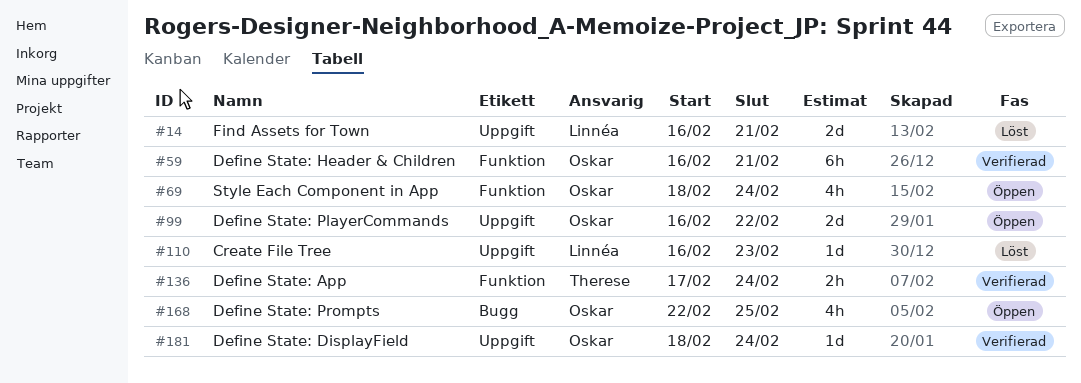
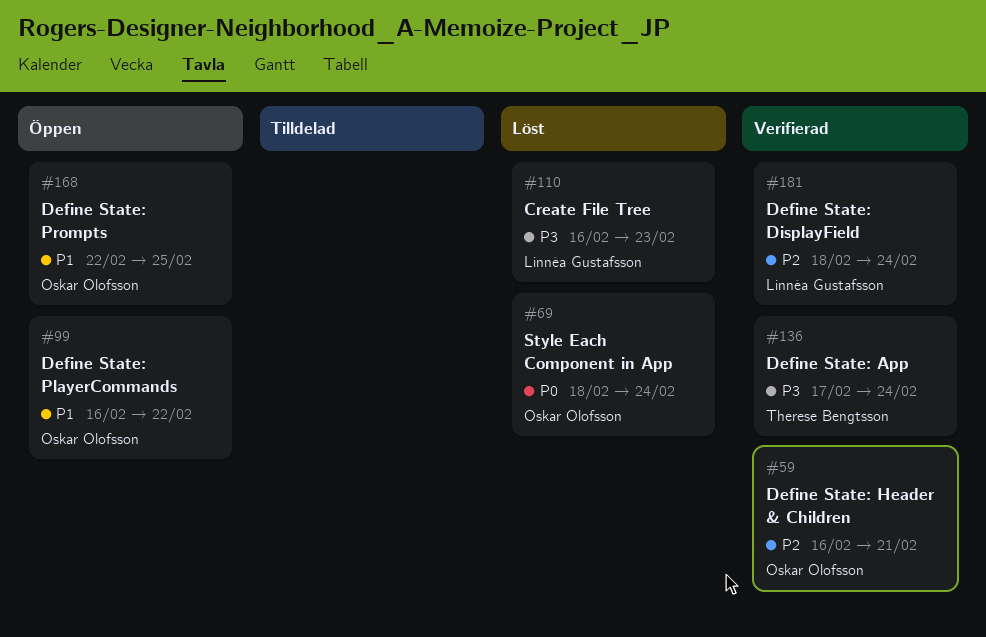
#14: present -> none
#69, status: Öppen -> Löst
#181, owner: Oskar Olofsson -> Linnéa Gustafsson

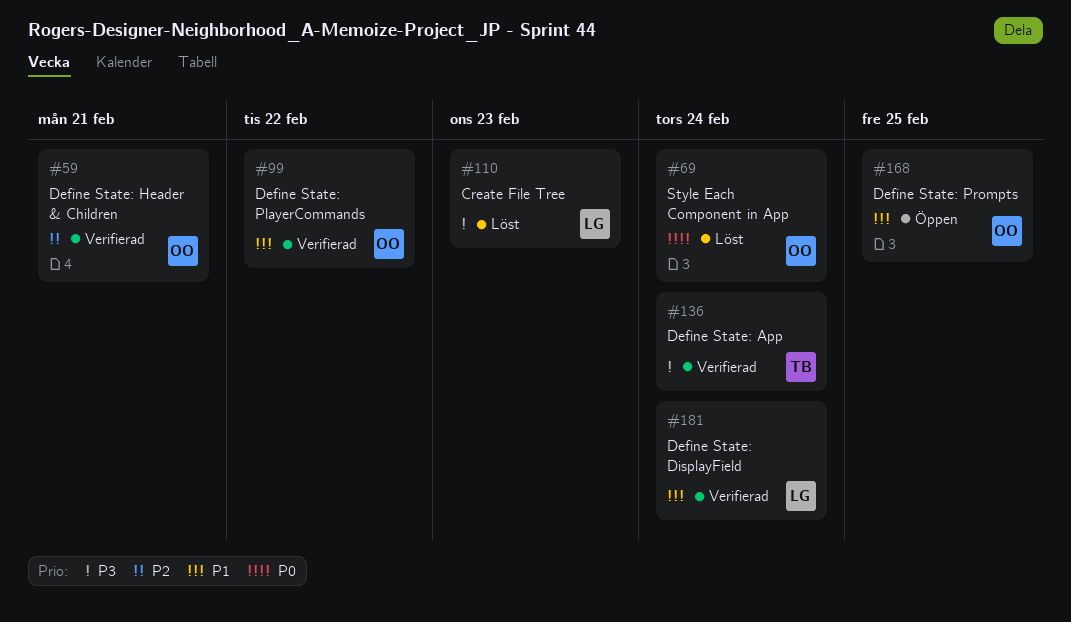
#99, status: Öppen -> Verifierad
#181, priority: P2 -> P1

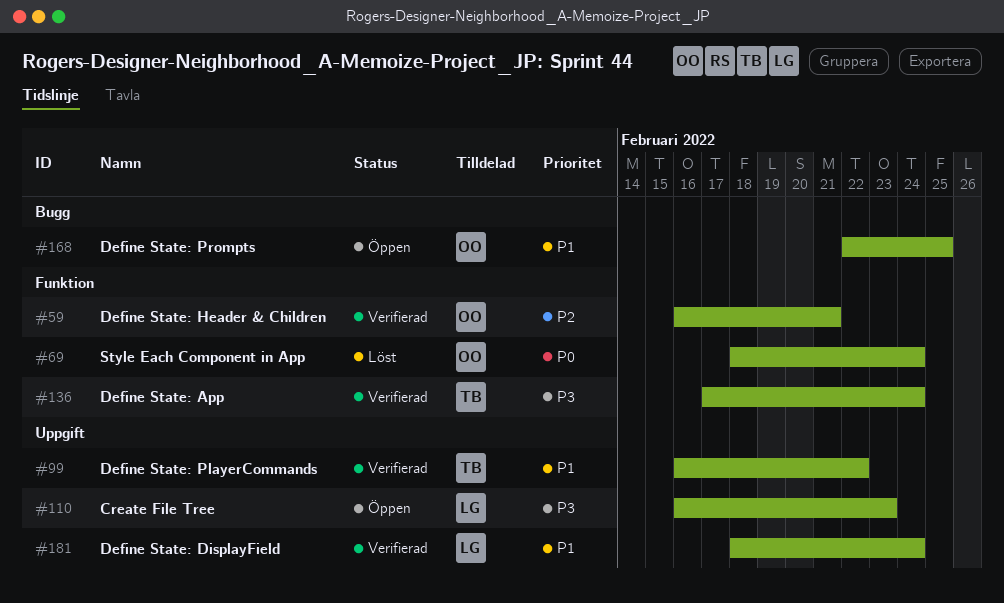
#99, owner: OO -> TB
#110, status: Löst -> Öppen

